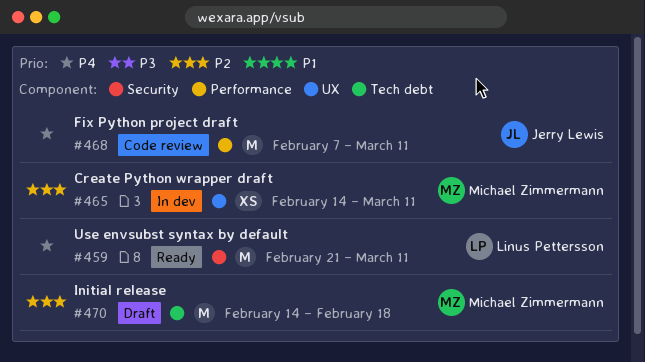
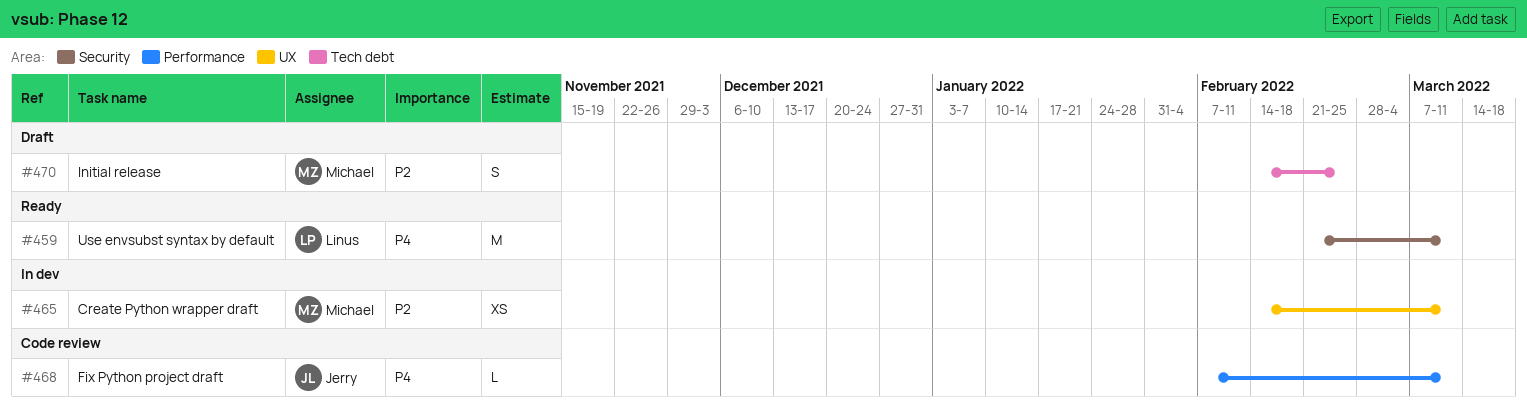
#468, estimate: M -> L
#470, estimate: M -> S
#470, due: Feb 18 -> Feb 25

